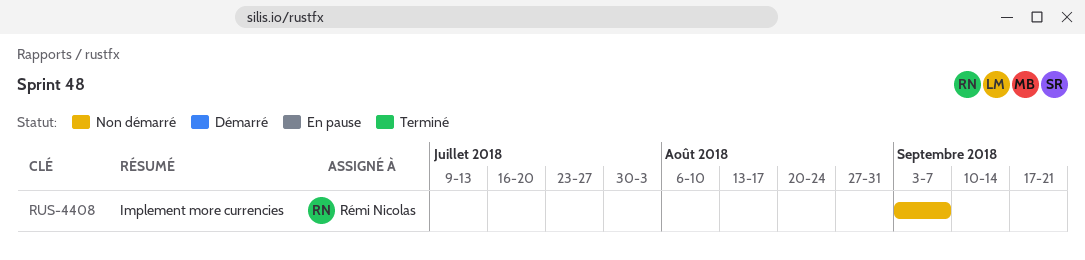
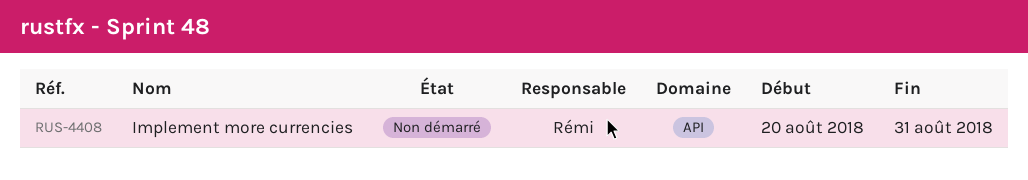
RUS-4408, start: Sep 3 -> Aug 20
RUS-4408, due: Sep 7 -> Aug 31

